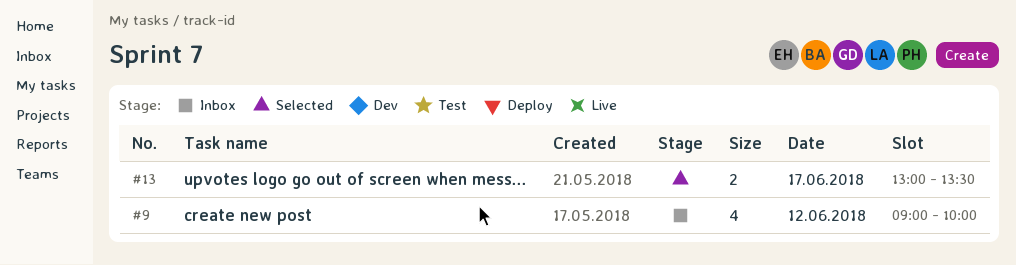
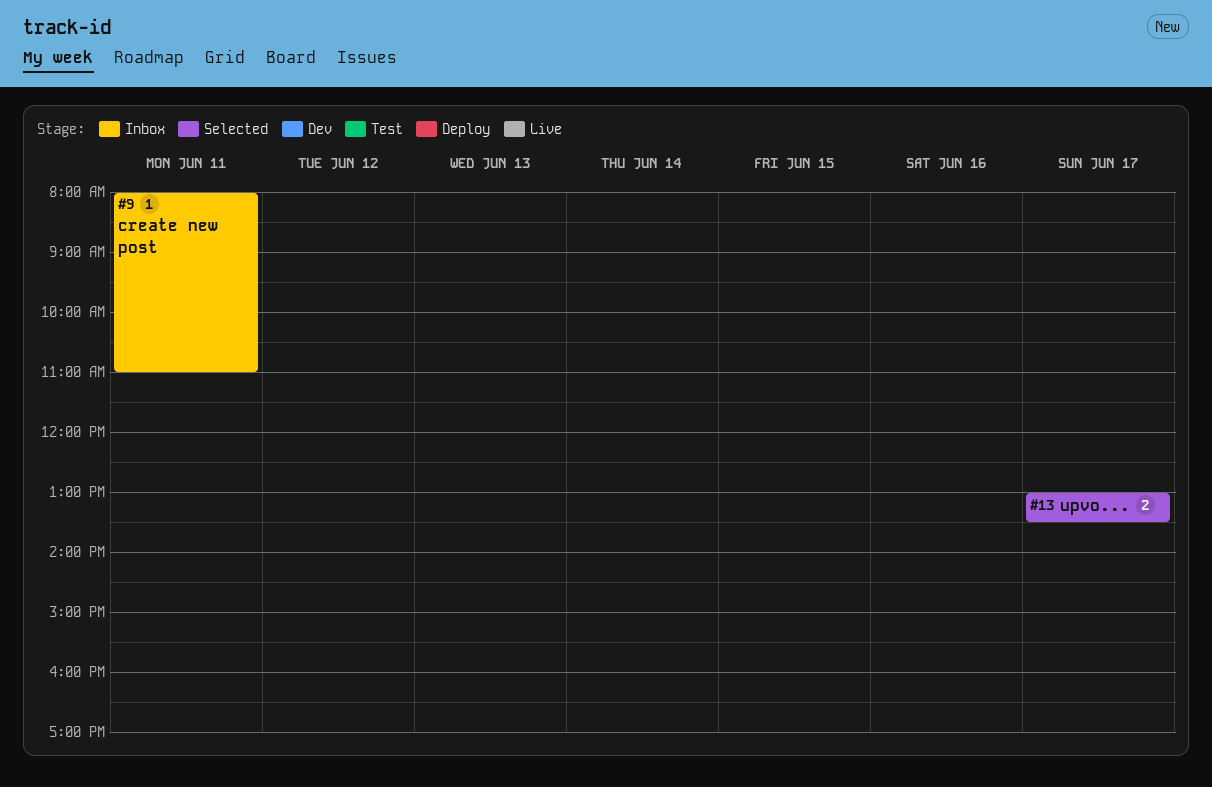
#9, estimate: 4 -> 1
#9, day: Jun 12 -> Jun 11
#9, begins: 09:00 -> 08:00
#9, ends: 10:00 -> 11:00

